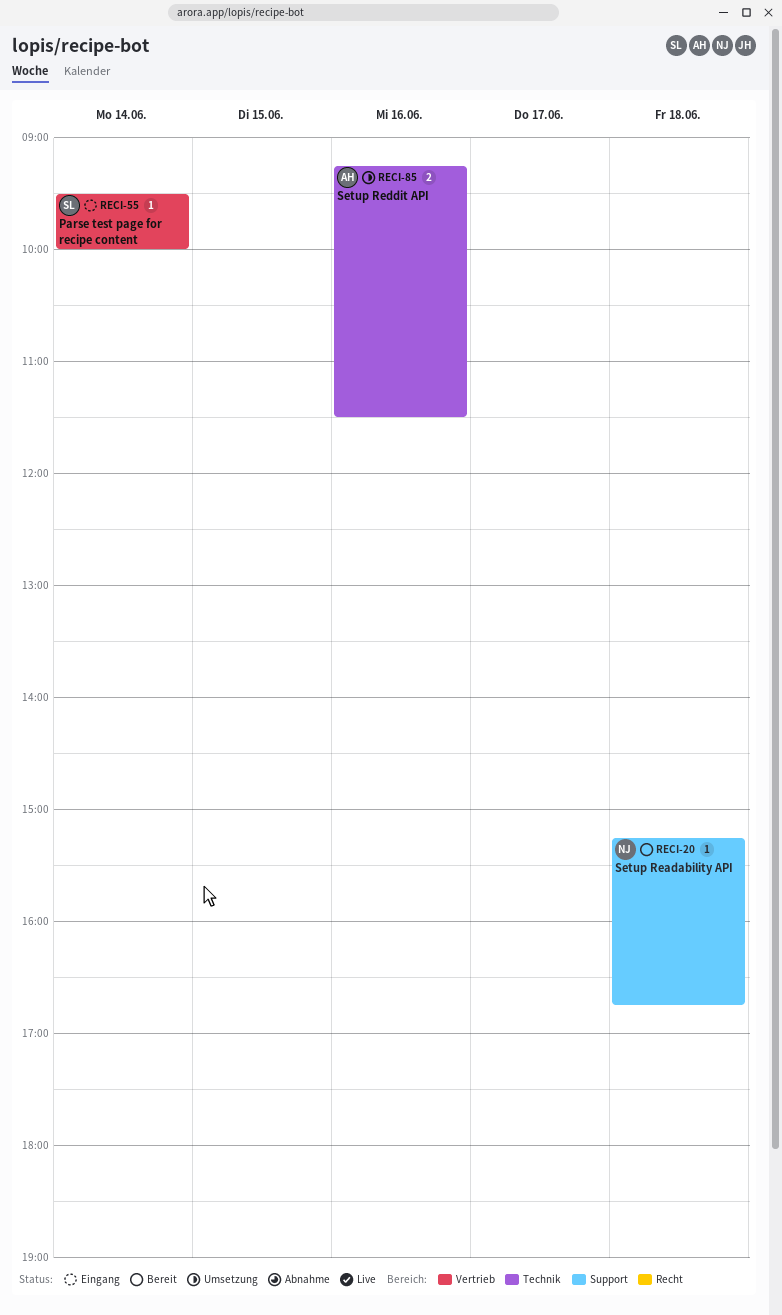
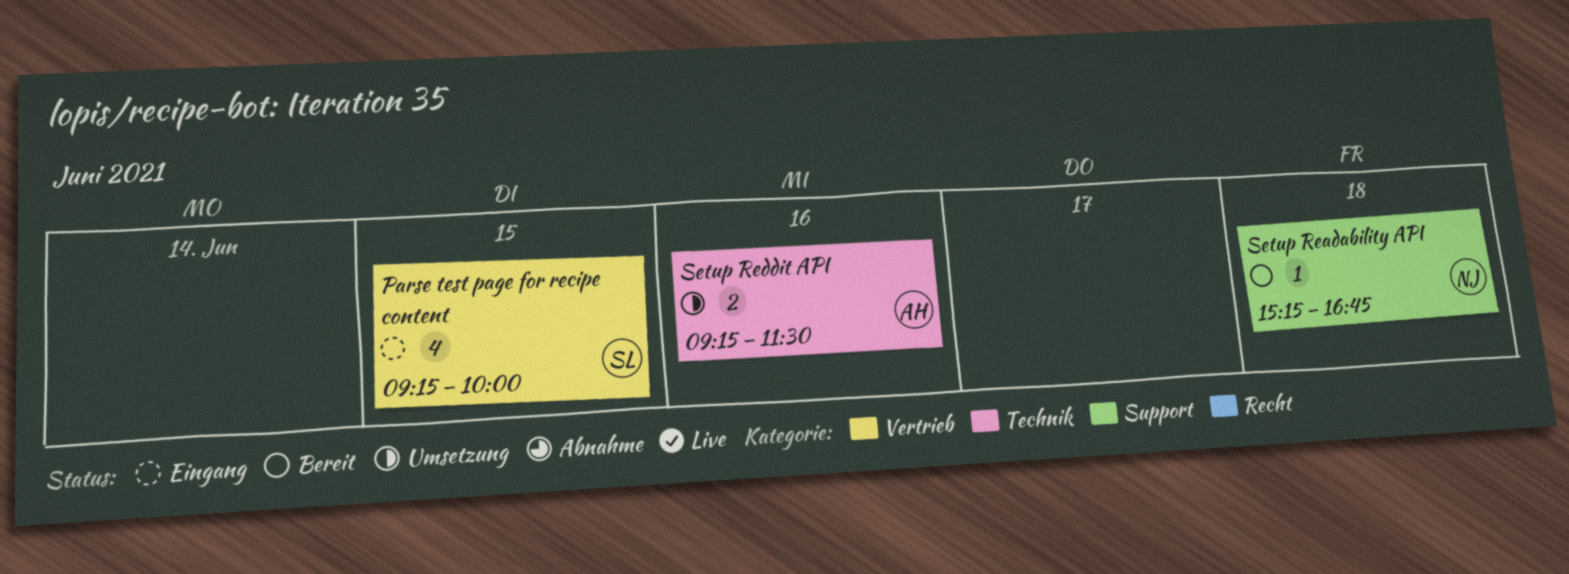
Parse test page for recipe content, estimate: 1 -> 4
Parse test page for recipe content, day: Jun 14 -> Jun 15
Parse test page for recipe content, begins: 09:30 -> 09:15

